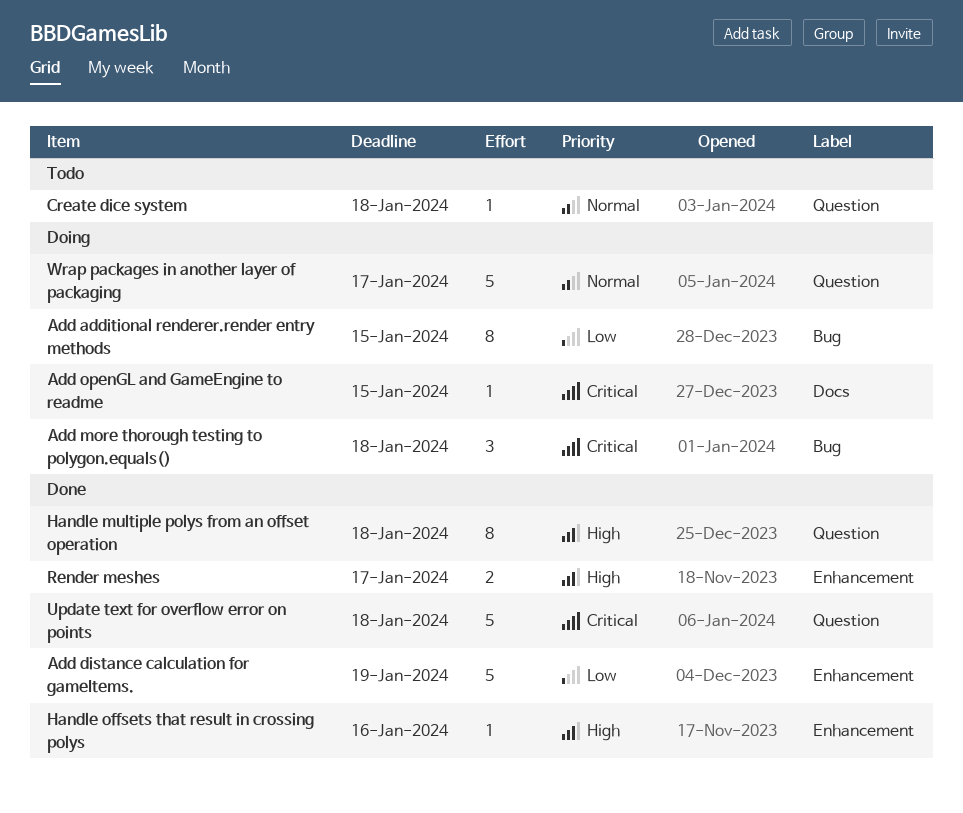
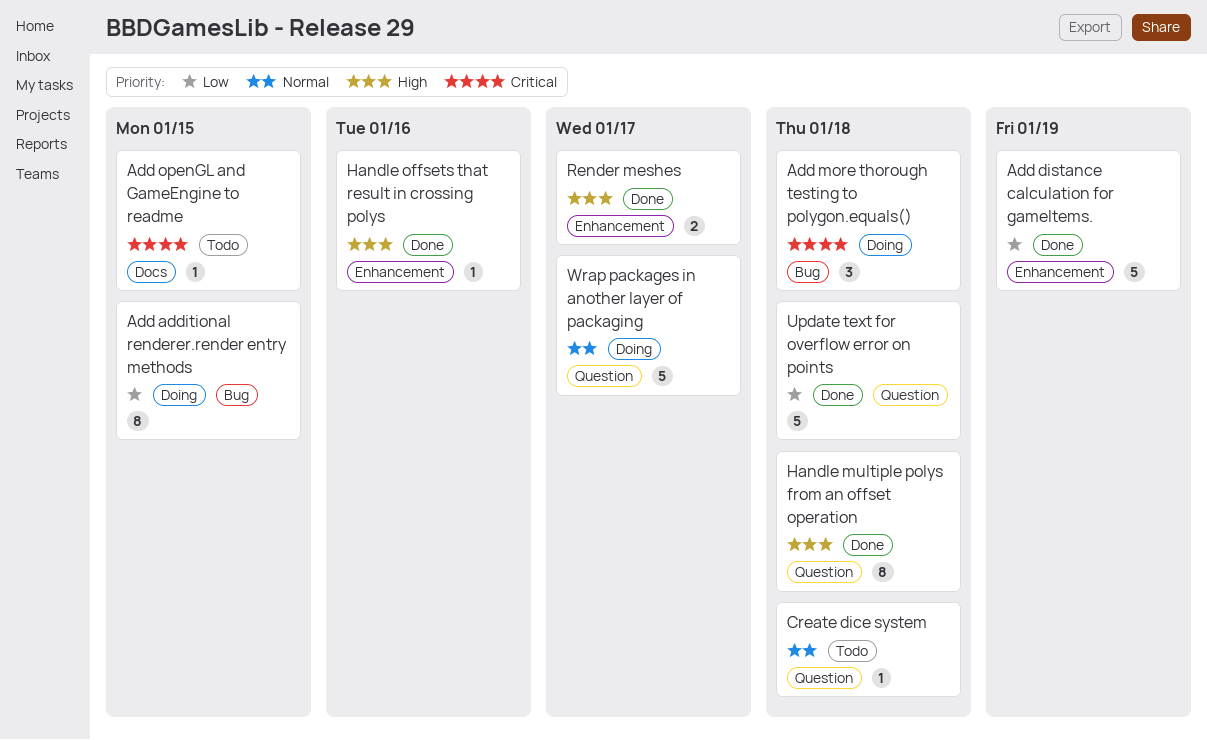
Add openGL and GameEngine to readme, status: Doing -> Todo
Update text for overflow error on points, priority: Critical -> Low

